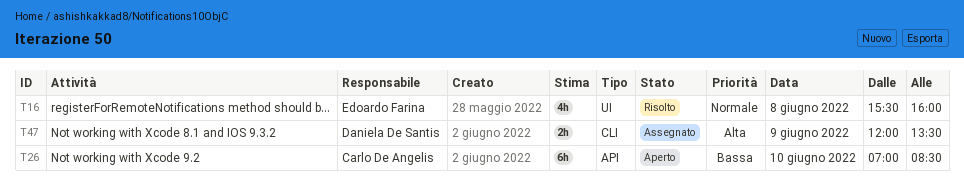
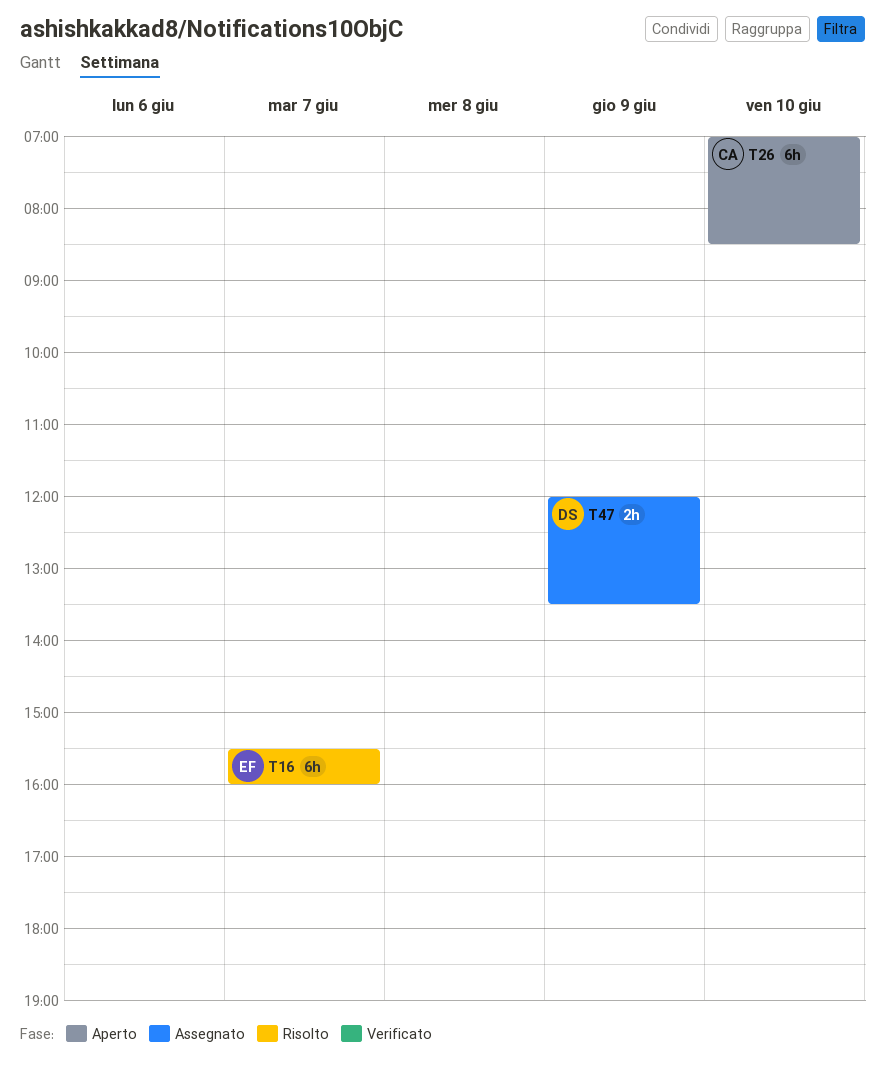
T16, estimate: 4h -> 6h
T16, day: Jun 8 -> Jun 7

